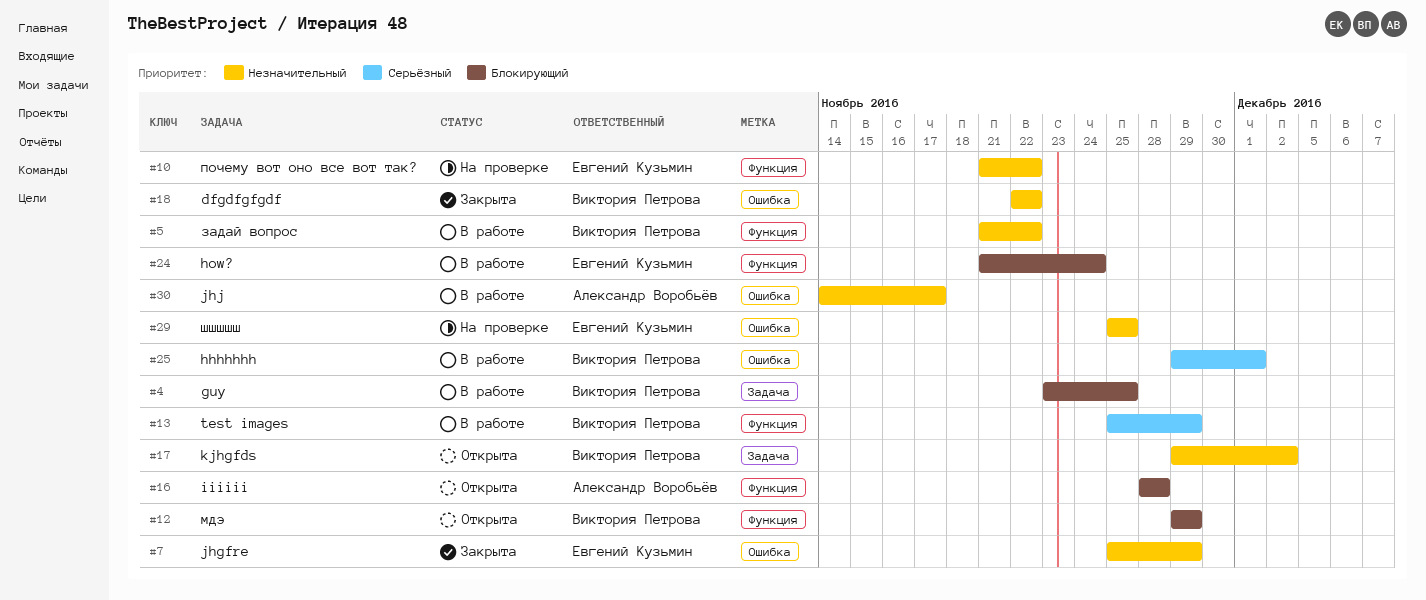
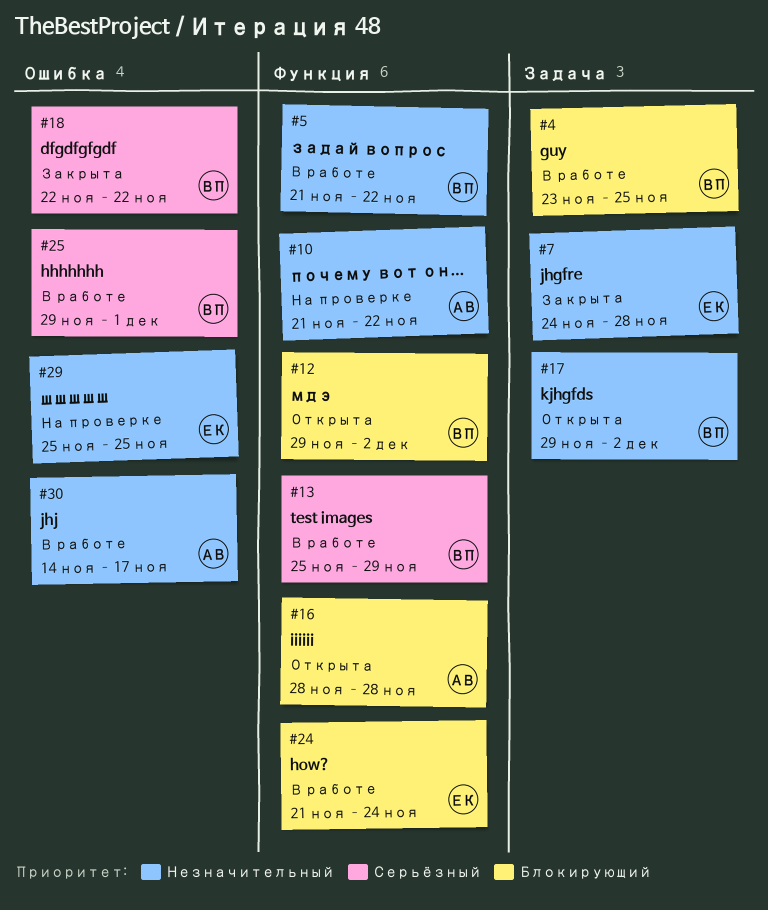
#7, label: Ошибка -> Задача
#7, start: Nov 25 -> Nov 24
#7, due: Nov 29 -> Nov 28
#10, owner: Евгений Кузьмин -> Александр Воробьёв
#12, due: Nov 29 -> Dec 2
#18, priority: Незначительный -> Серьёзный

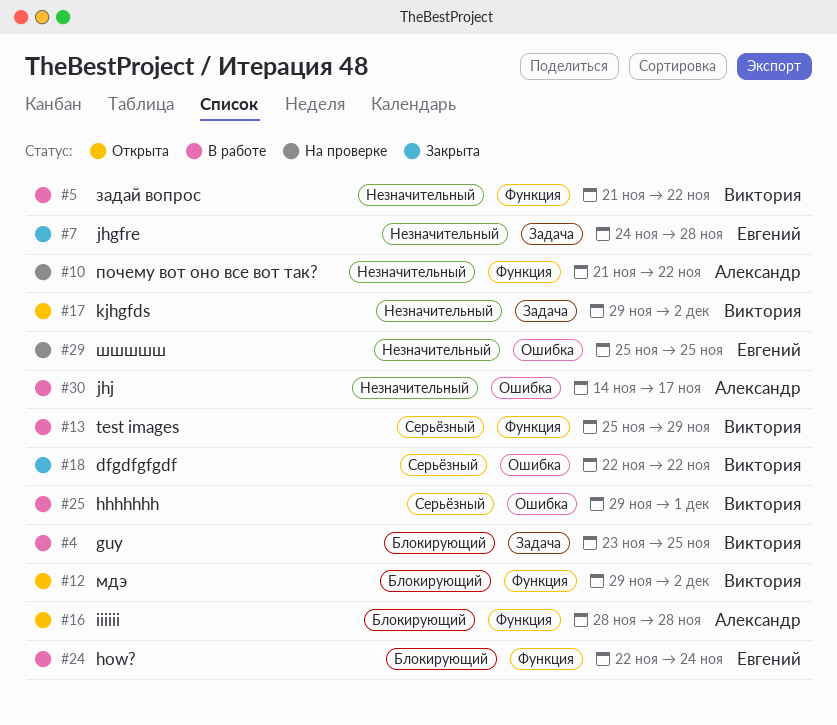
#24, start: Nov 21 -> Nov 22

